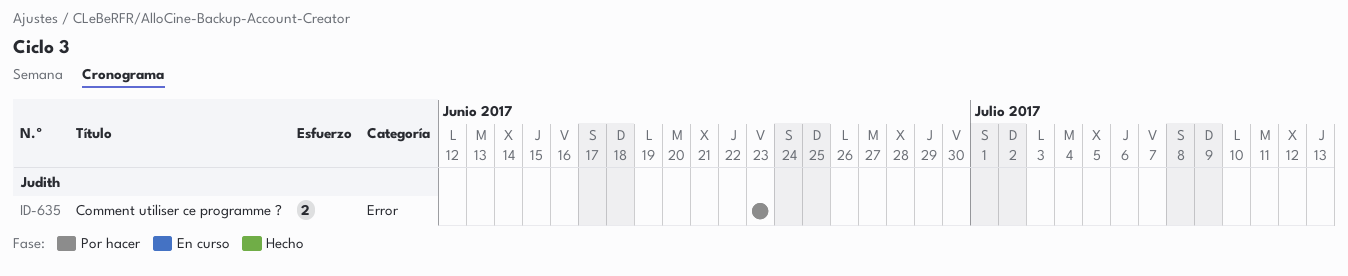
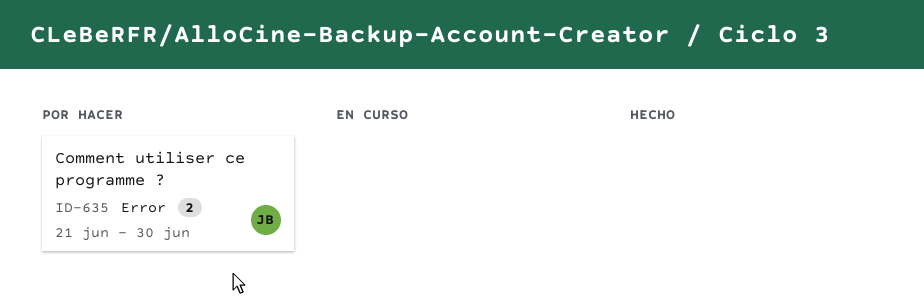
ID-635, start: Jun 23 -> Jun 21
ID-635, due: Jun 23 -> Jun 30

